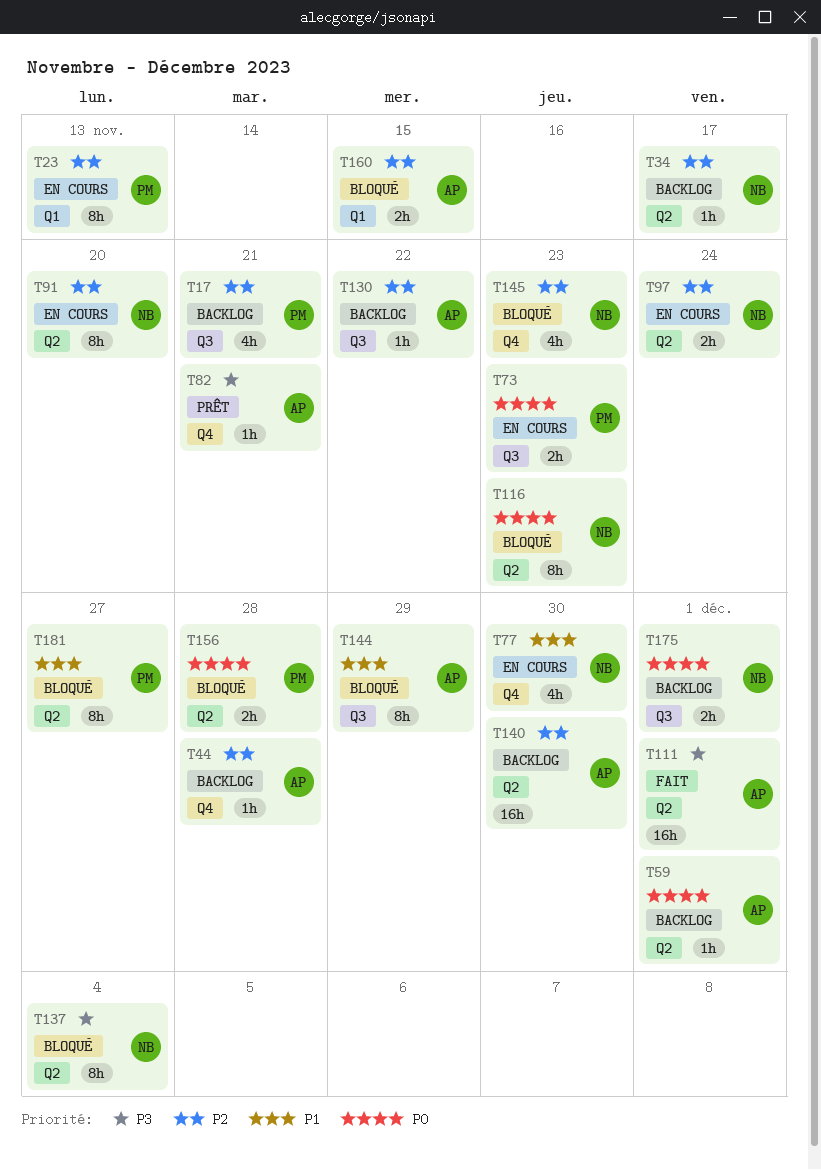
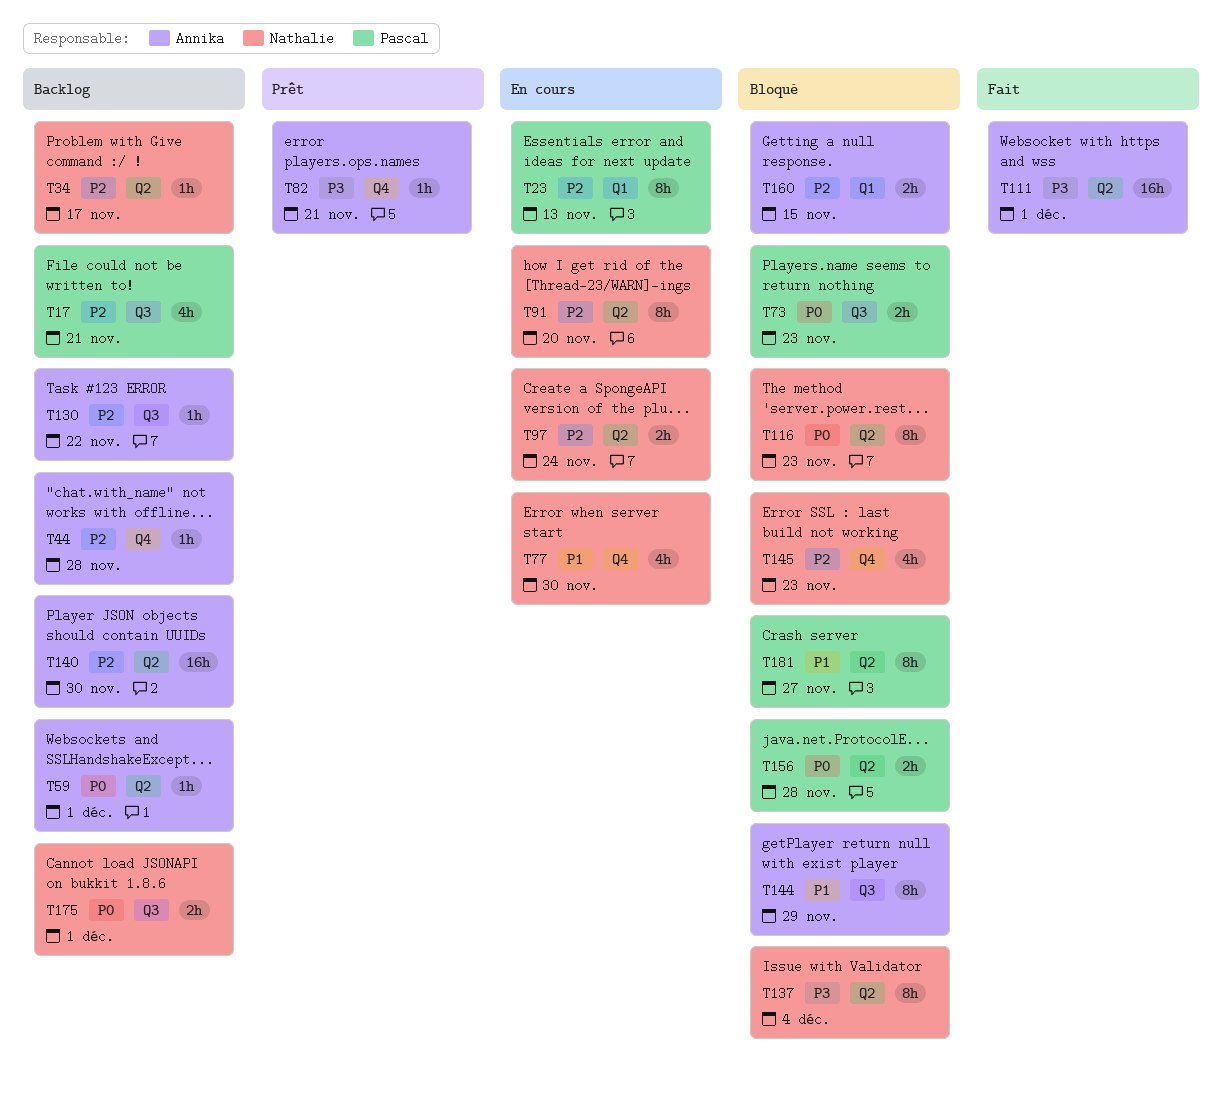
T73, status: En cours -> Bloqué

